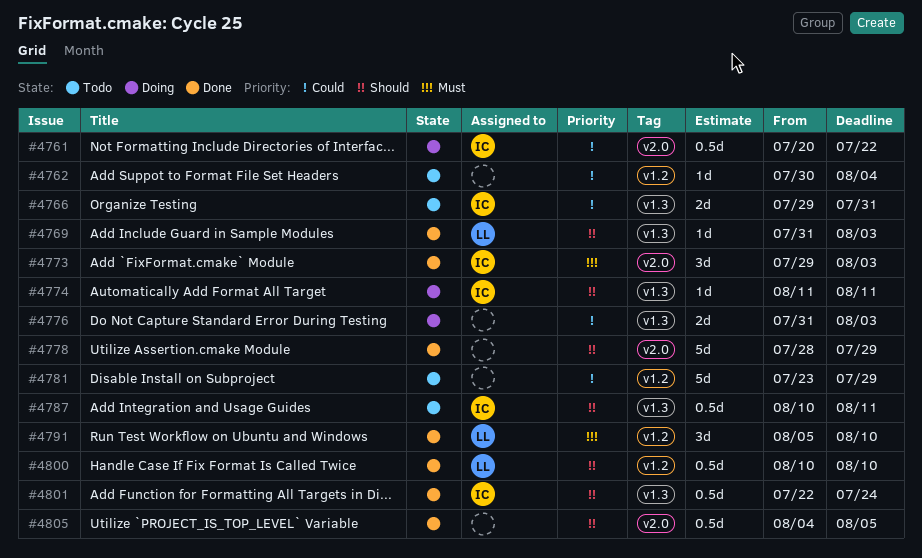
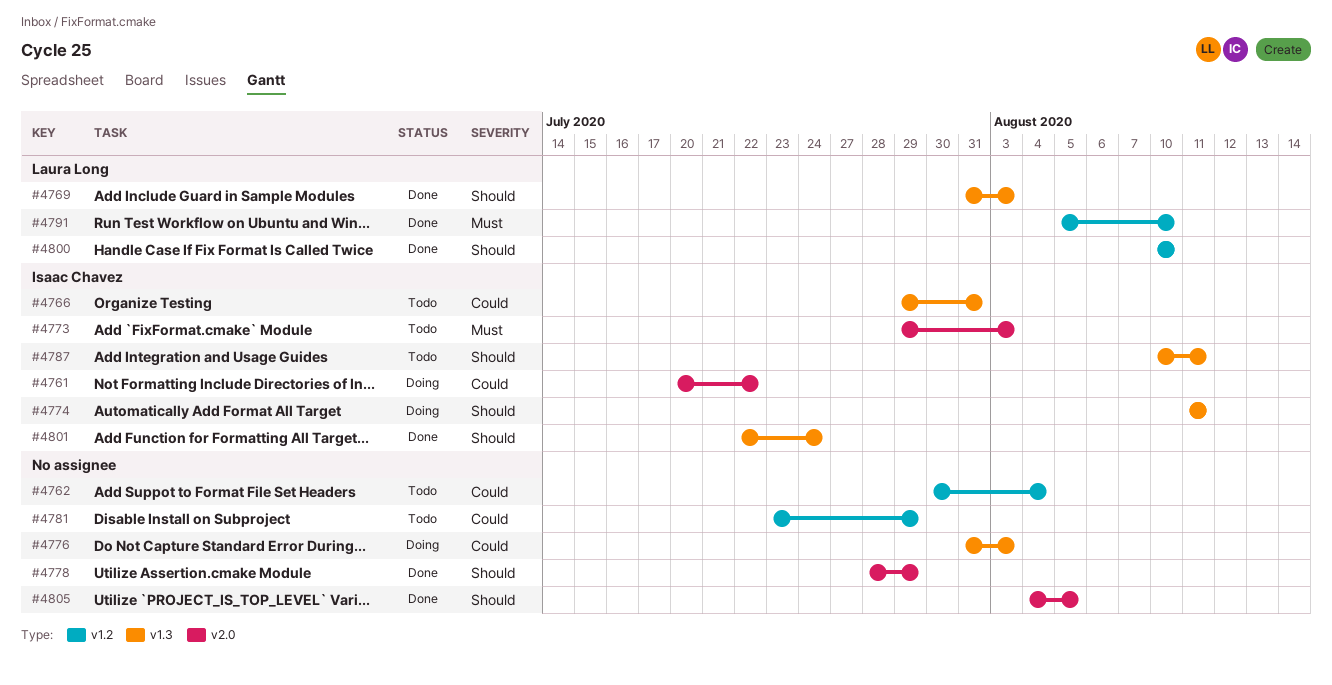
#4773, status: Done -> Todo

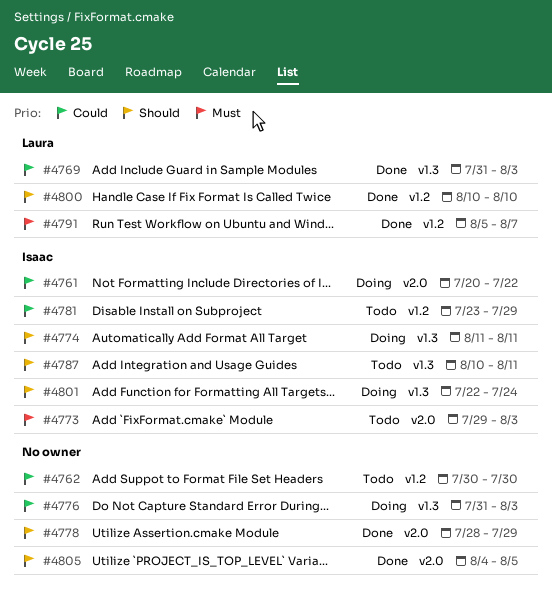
#4762, due: Aug 4 -> Jul 30
#4766: present -> none
#4769, priority: Should -> Could
#4781, owner: none -> Isaac Chavez
#4791, due: Aug 10 -> Aug 7
#4801, status: Done -> Doing

